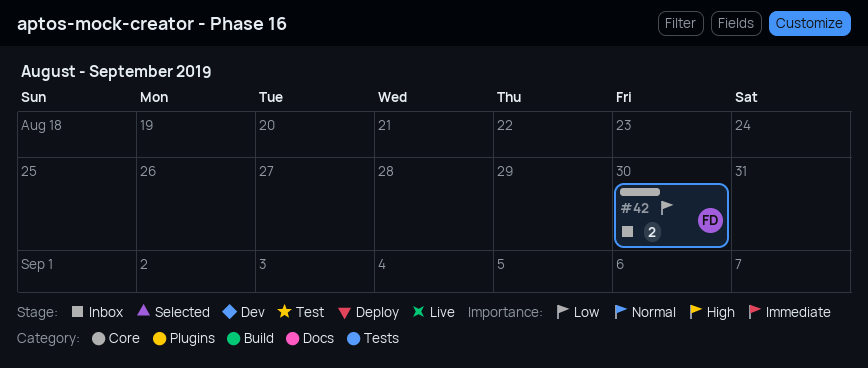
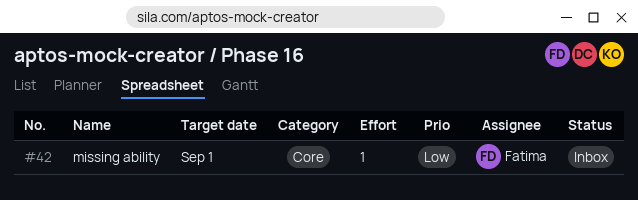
#42, estimate: 2 -> 1
#42, due: Aug 30 -> Sep 1

